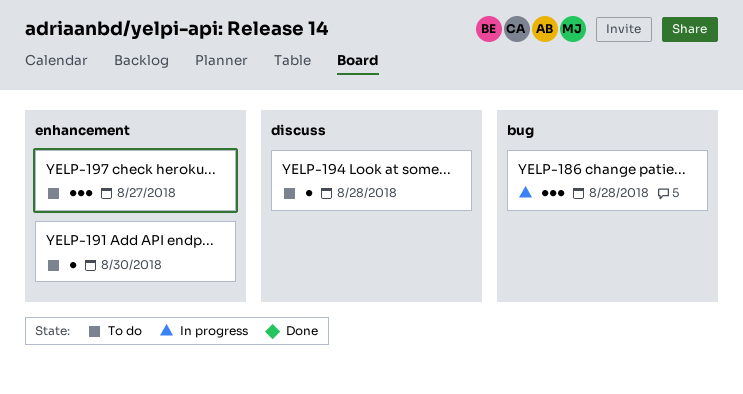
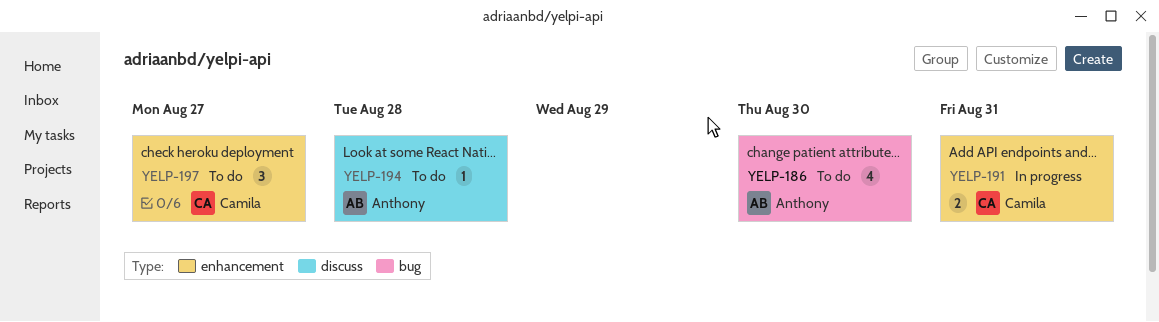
YELP-186, status: In progress -> To do
YELP-186, estimate: 3 -> 4
YELP-186, due: Aug 28 -> Aug 30
YELP-191, status: To do -> In progress
YELP-191, estimate: 1 -> 2
YELP-191, due: Aug 30 -> Aug 31

